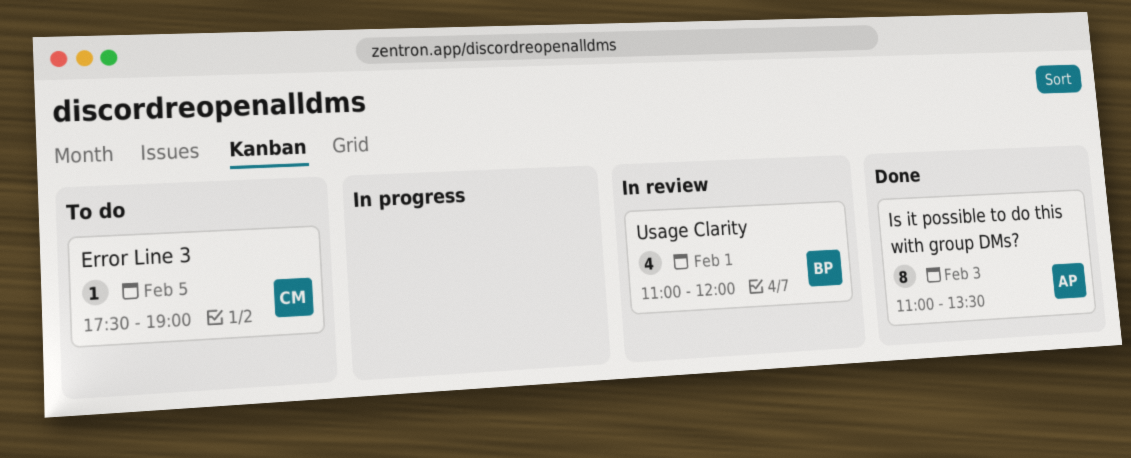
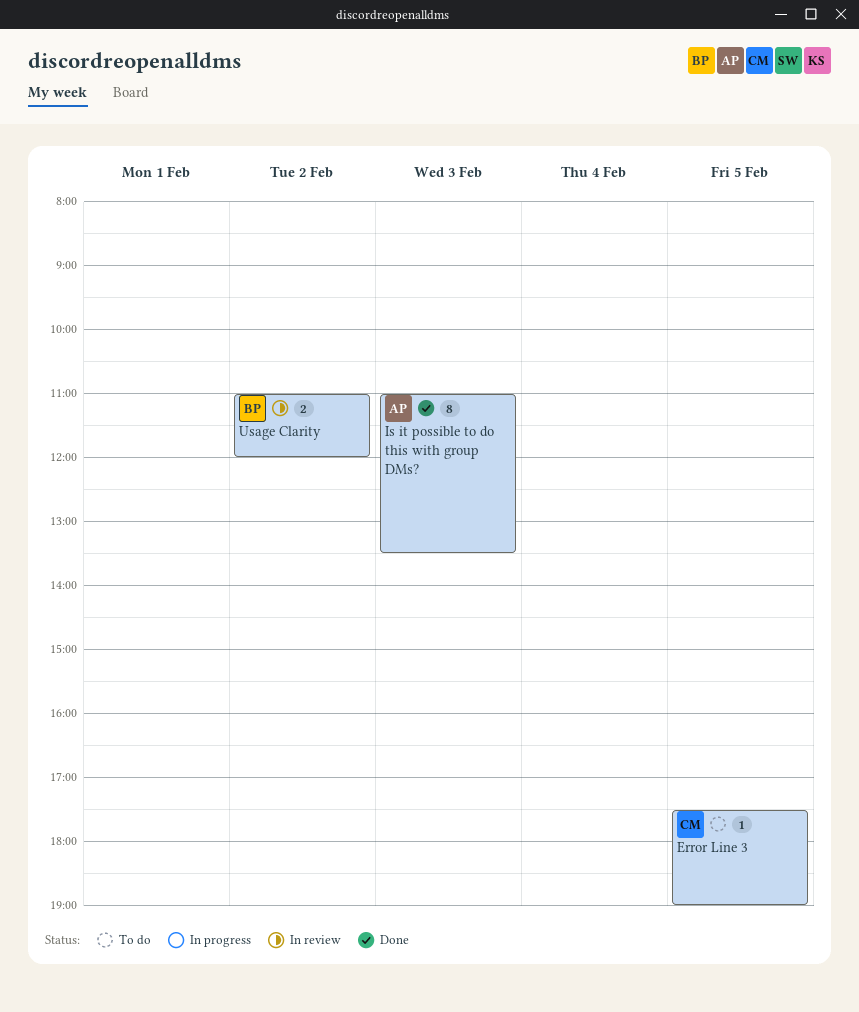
Usage Clarity, estimate: 4 -> 2
Usage Clarity, day: Feb 1 -> Feb 2

